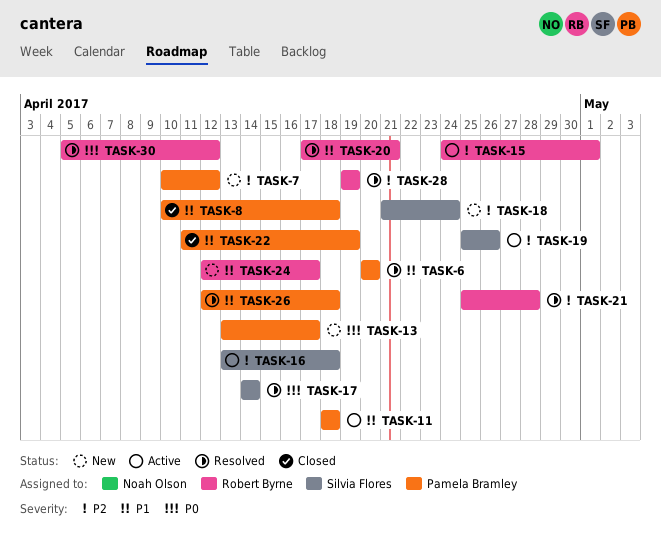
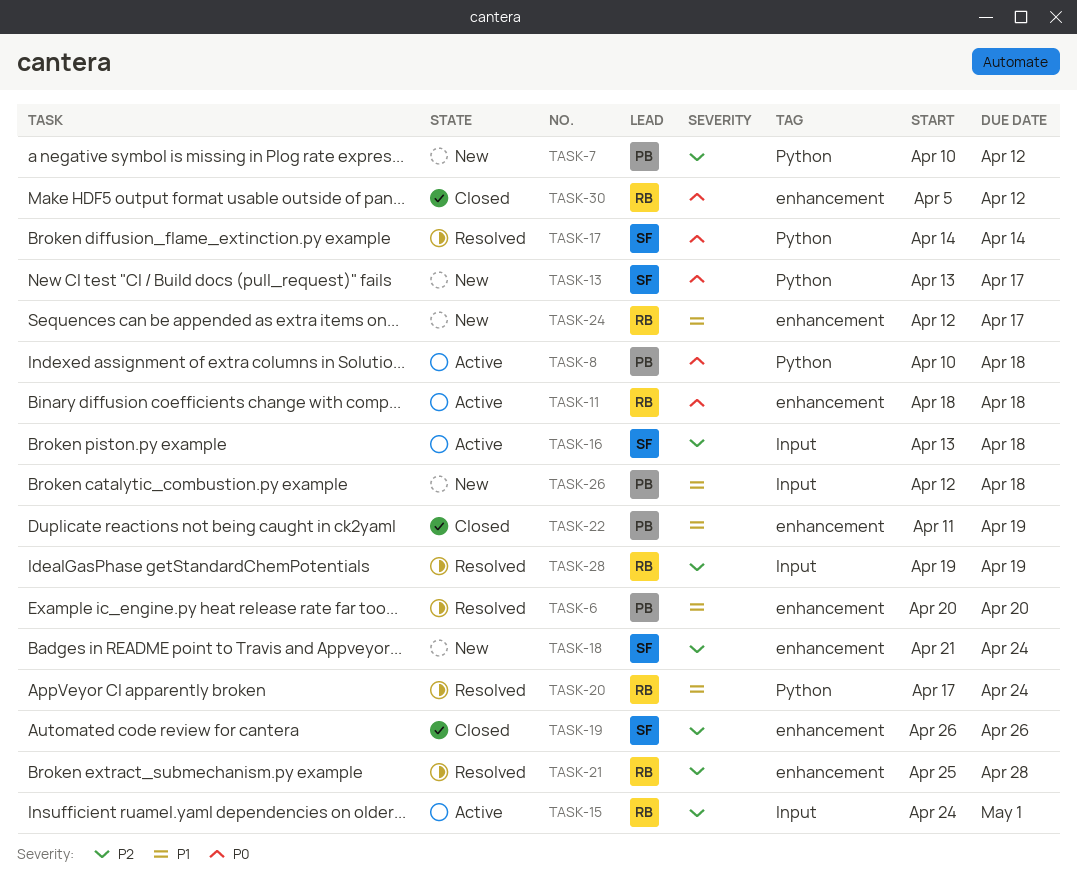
TASK-8, status: Closed -> Active
TASK-8, priority: P1 -> P0
TASK-11, owner: Pamela Bramley -> Robert Byrne
TASK-11, priority: P1 -> P0
TASK-13, owner: Pamela Bramley -> Silvia Flores
TASK-19, status: Active -> Closed
TASK-19, start: Apr 25 -> Apr 26
TASK-20, due: Apr 21 -> Apr 24
TASK-26, status: Resolved -> New
TASK-30, status: Resolved -> Closed

